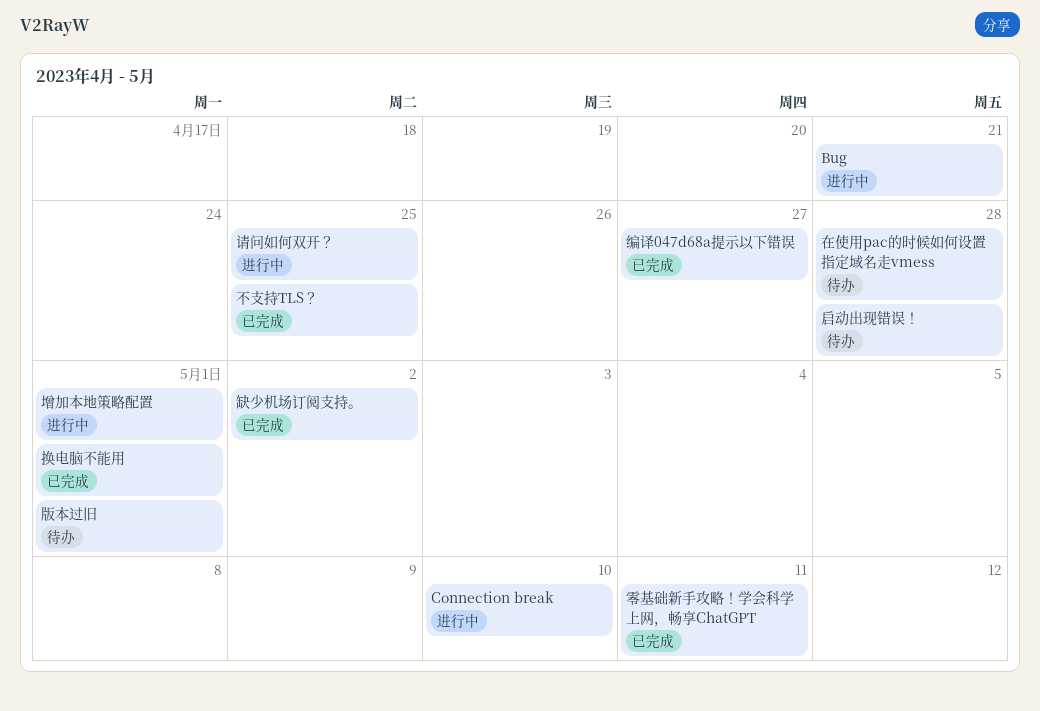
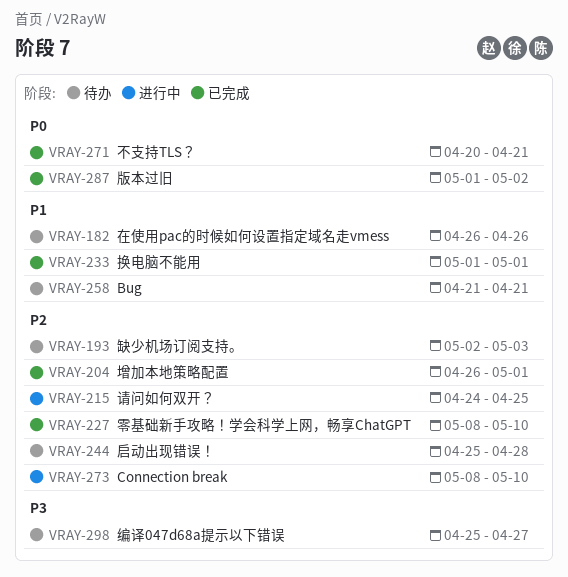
Bug, status: 进行中 -> 待办
不支持TLS？, due: Apr 25 -> Apr 21
在使用pac的时候如何设置指定域名走vmess, due: Apr 28 -> Apr 26
增加本地策略配置, status: 进行中 -> 已完成
版本过旧, status: 待办 -> 已完成
版本过旧, due: May 1 -> May 2
编译047d68a提示以下错误, status: 已完成 -> 待办
缺少机场订阅支持。, status: 已完成 -> 待办
缺少机场订阅支持。, due: May 2 -> May 3
零基础新手攻略！学会科学上网，畅享ChatGPT, due: May 11 -> May 10

